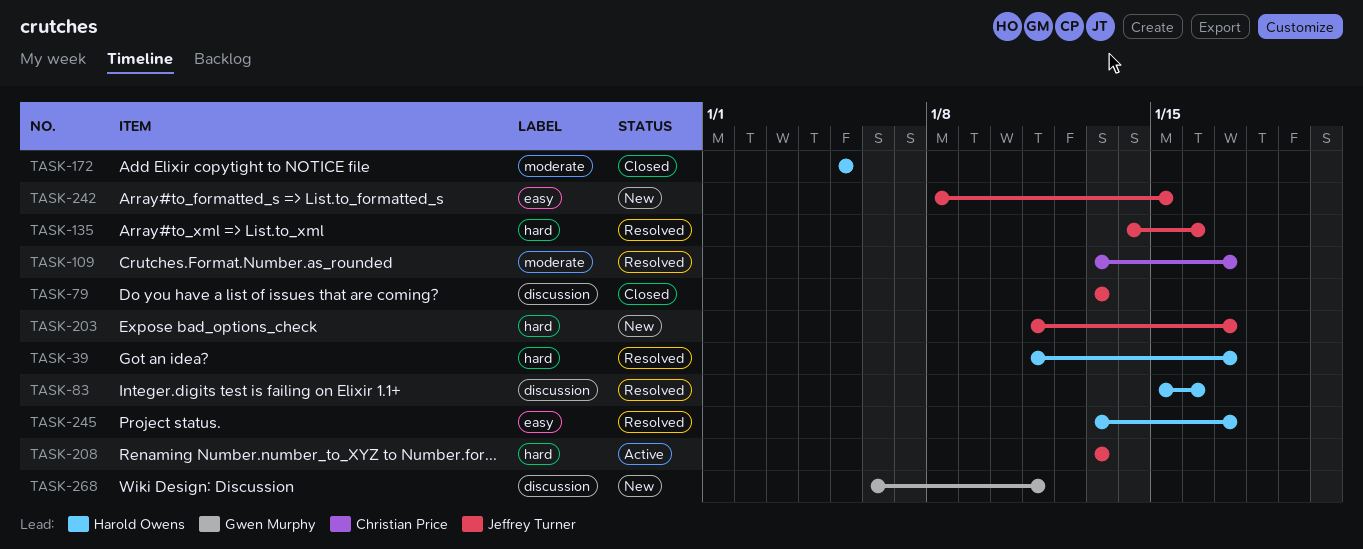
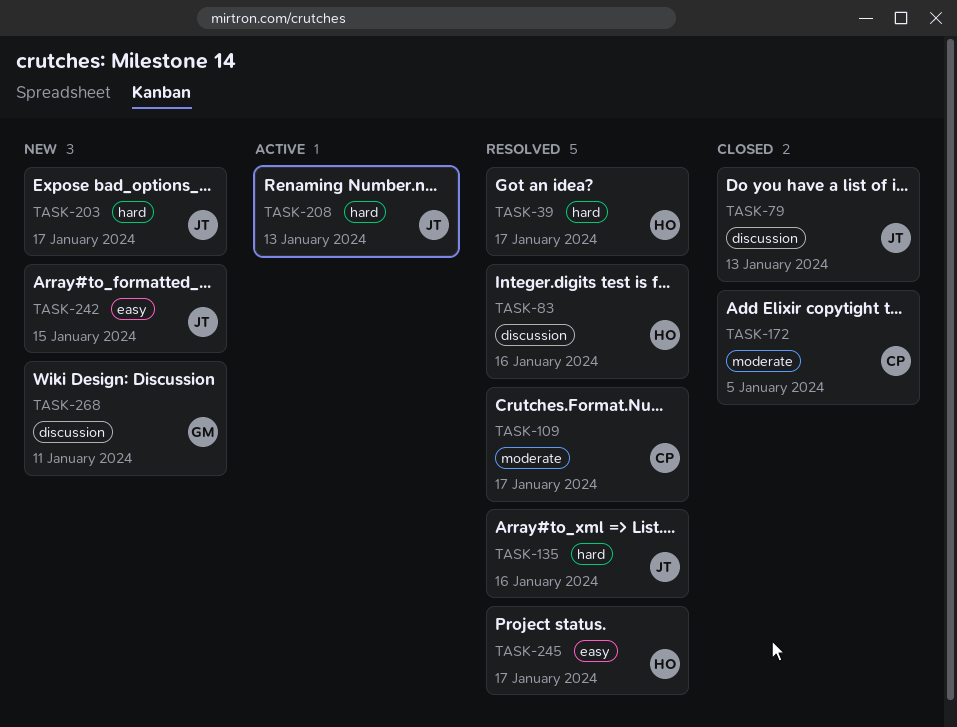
TASK-172, owner: Harold Owens -> Christian Price

